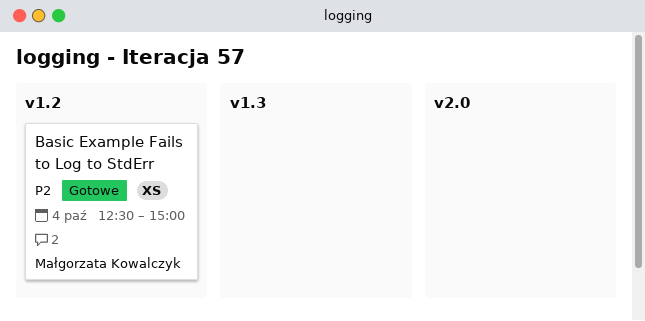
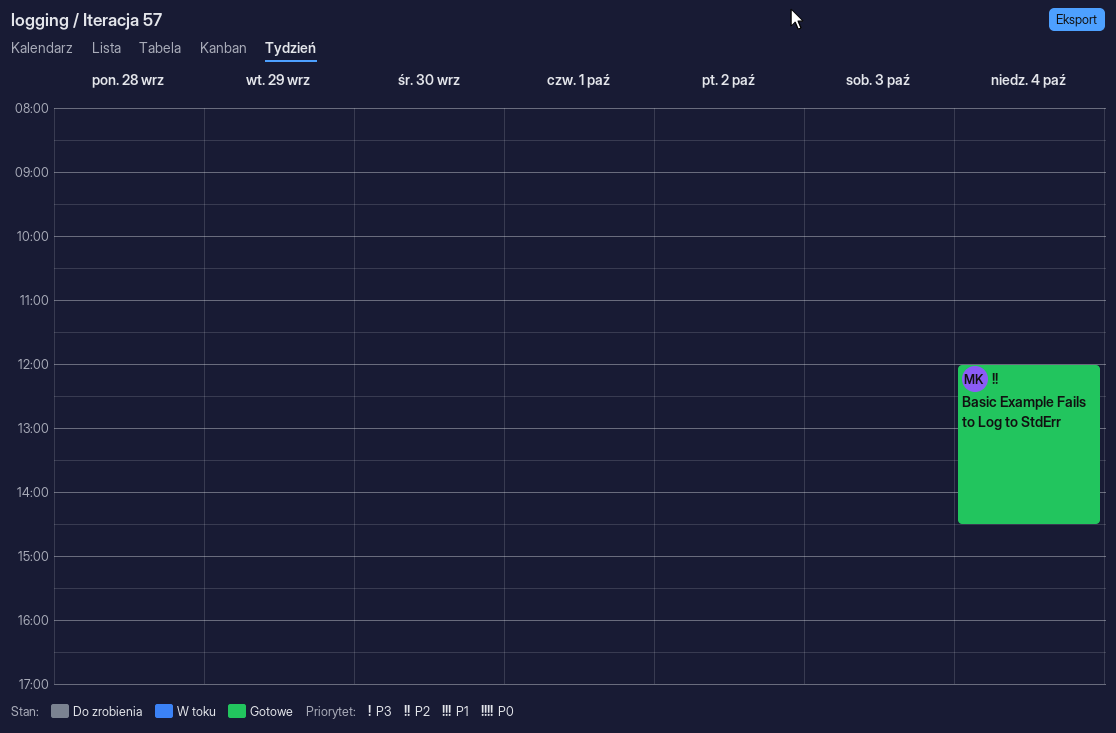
Basic Example Fails to Log to StdErr, begins: 12:30 -> 12:00
Basic Example Fails to Log to StdErr, ends: 15:00 -> 14:30

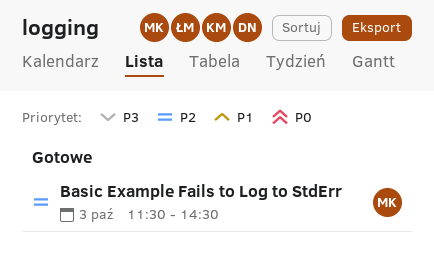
Basic Example Fails to Log to StdErr, day: Oct 4 -> Oct 3
Basic Example Fails to Log to StdErr, begins: 12:00 -> 11:30

